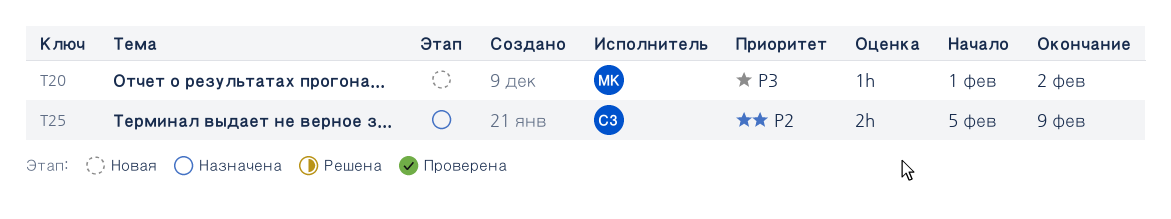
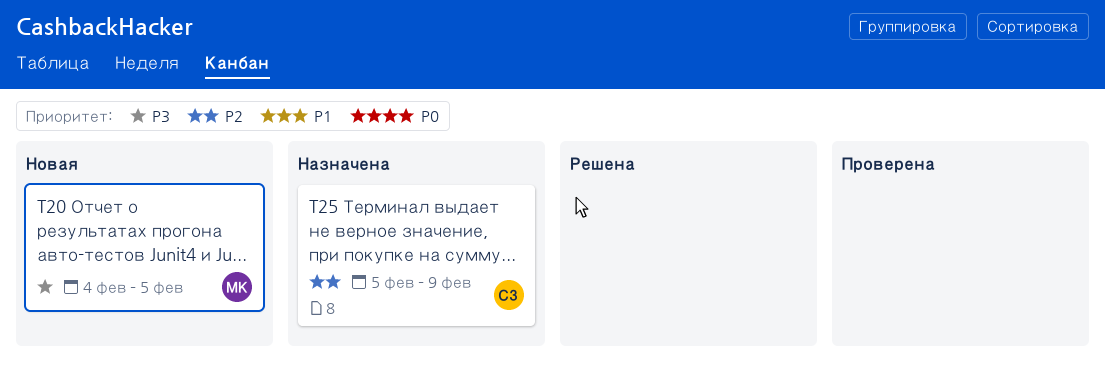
T20, start: Feb 1 -> Feb 4
T20, due: Feb 2 -> Feb 5

